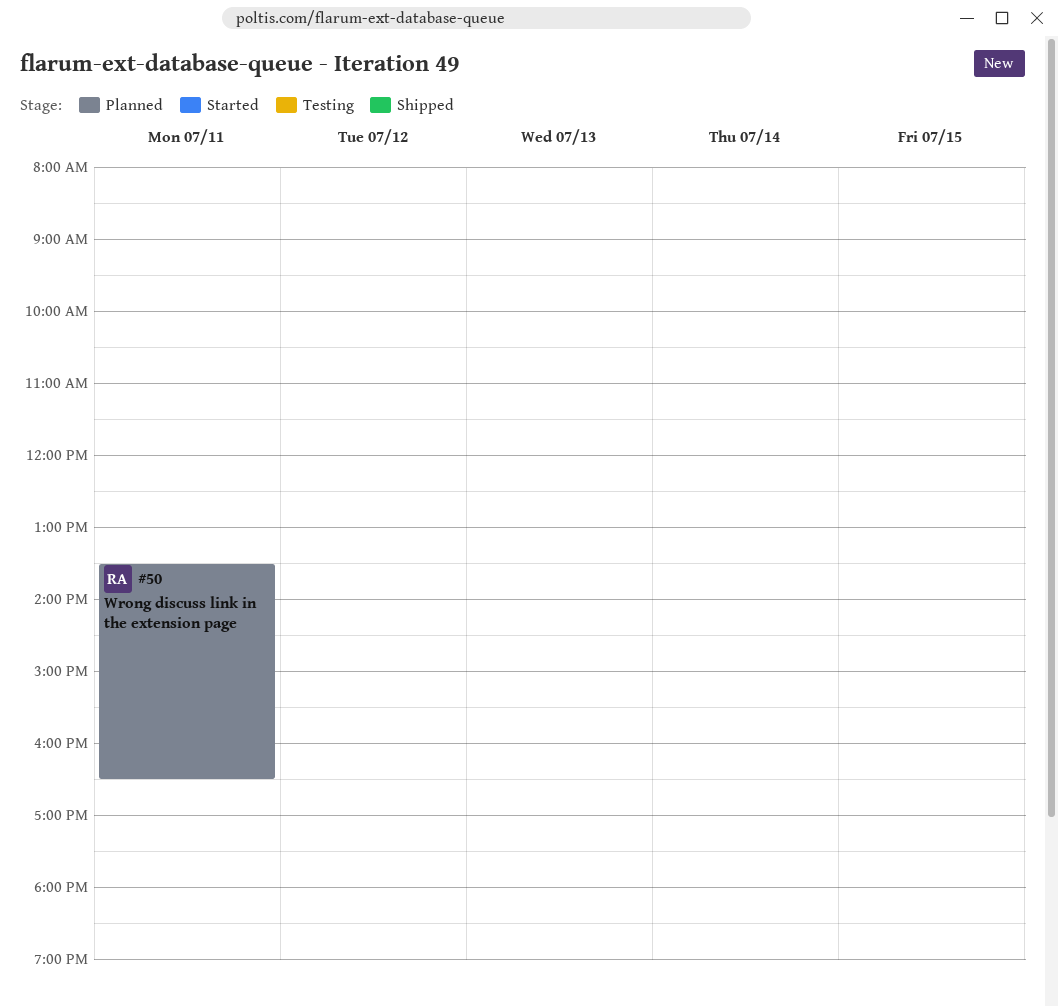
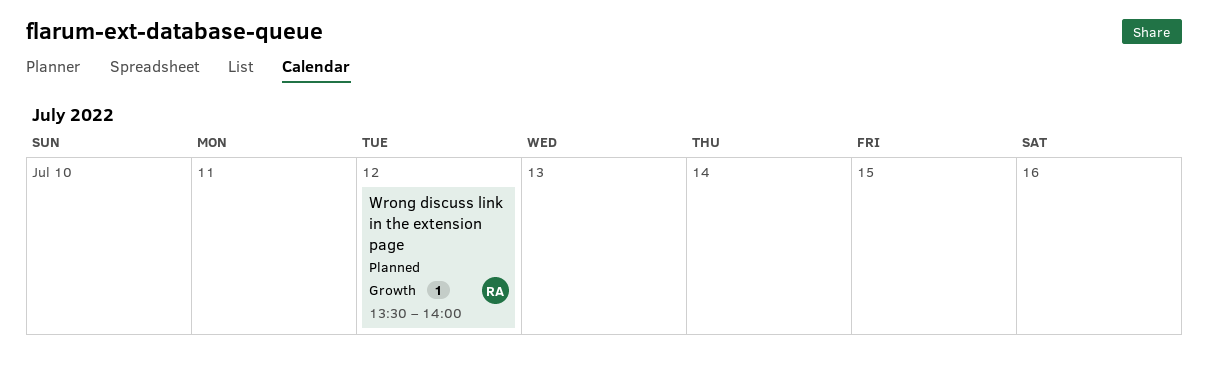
Wrong discuss link in the extension page, day: Jul 11 -> Jul 12
Wrong discuss link in the extension page, ends: 16:30 -> 14:00

